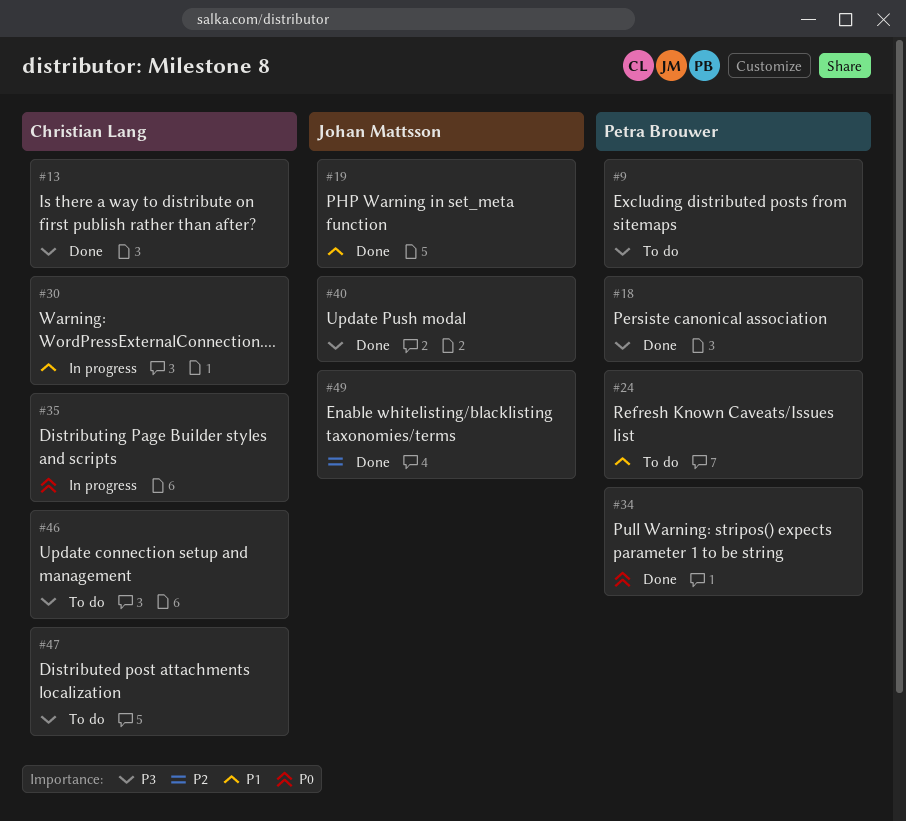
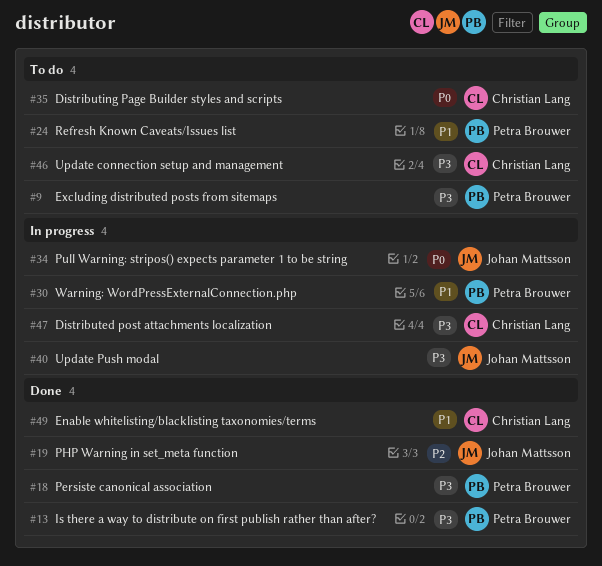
#13, owner: Christian Lang -> Petra Brouwer
#19, priority: P1 -> P2
#30, owner: Christian Lang -> Petra Brouwer
#34, status: Done -> In progress
#34, owner: Petra Brouwer -> Johan Mattsson
#35, status: In progress -> To do
#40, status: Done -> In progress
#47, status: To do -> In progress
#49, owner: Johan Mattsson -> Christian Lang
#49, priority: P2 -> P1

